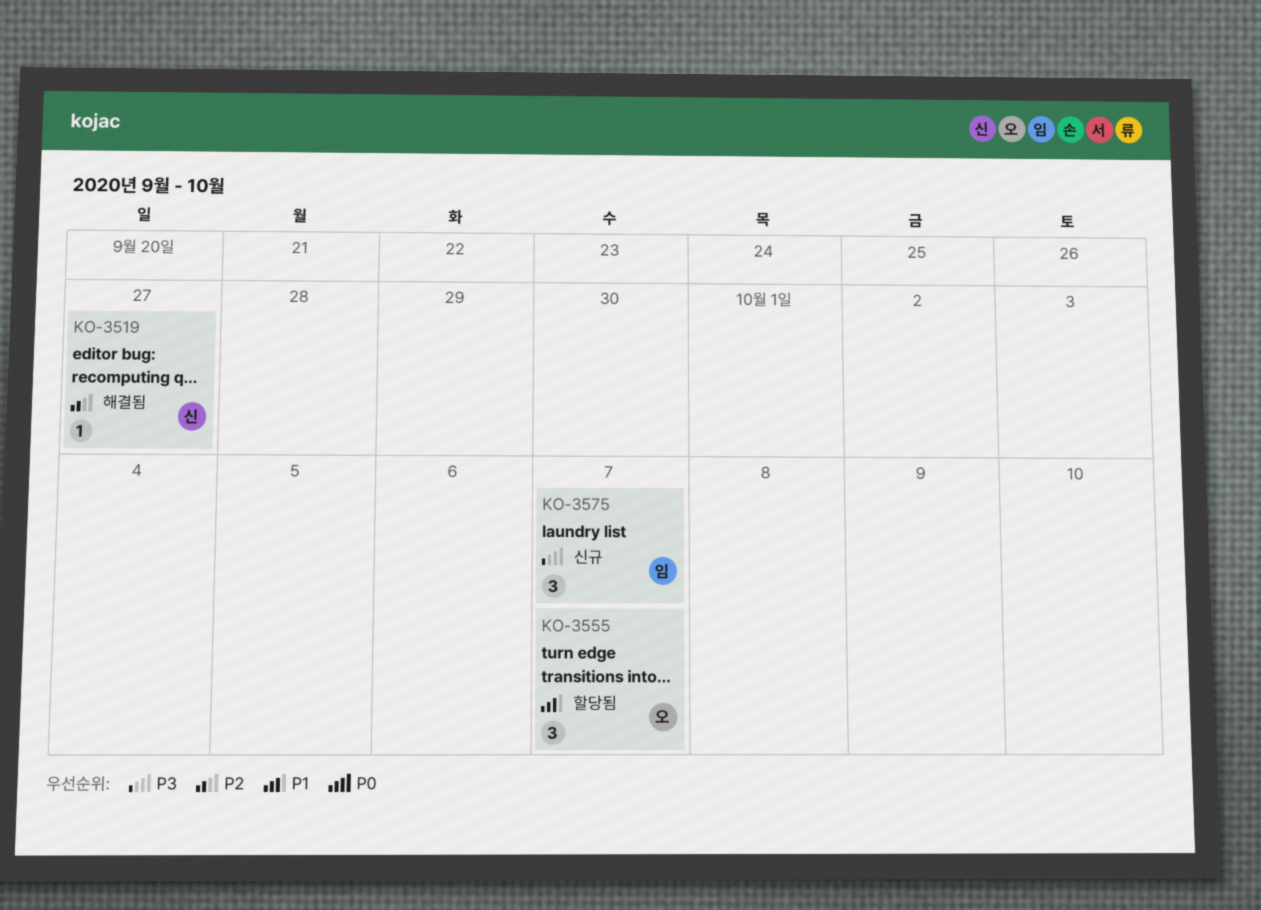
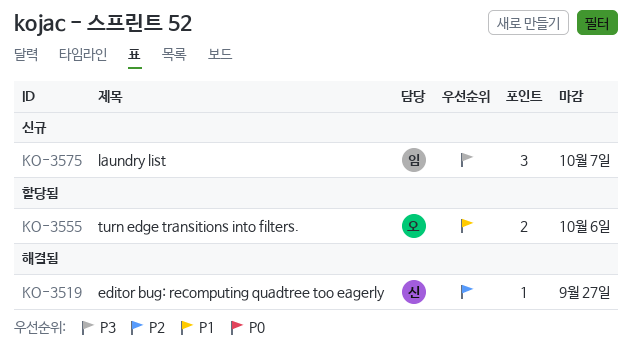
KO-3555, estimate: 3 -> 2
KO-3555, due: Oct 7 -> Oct 6

